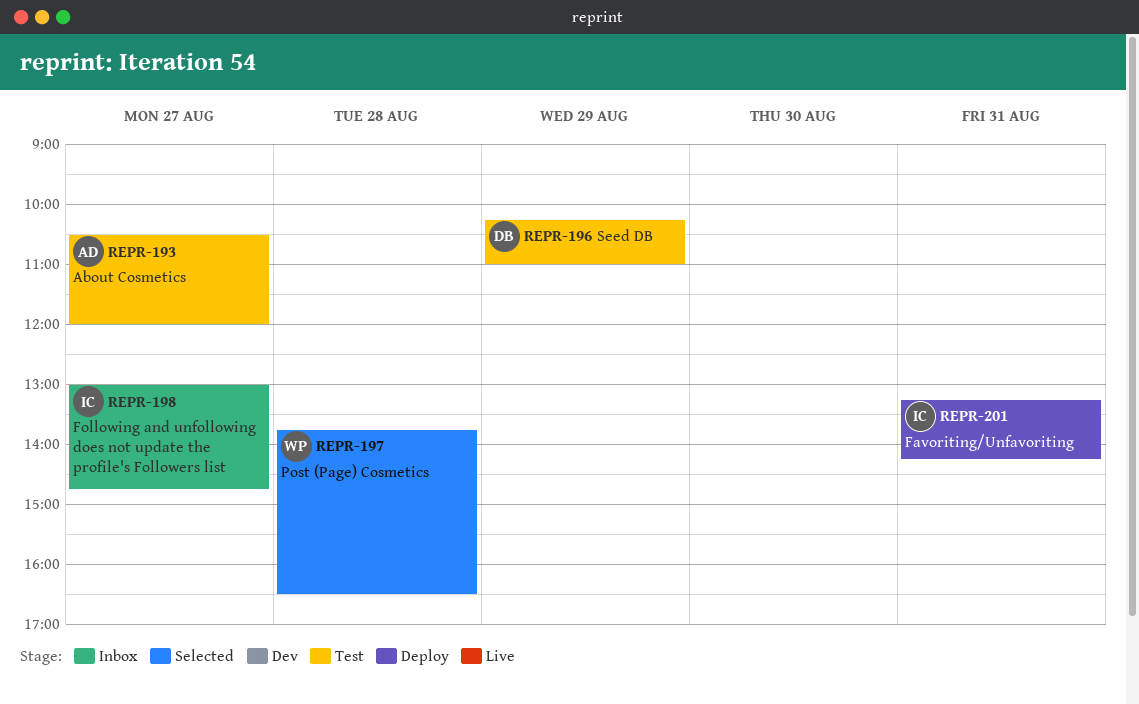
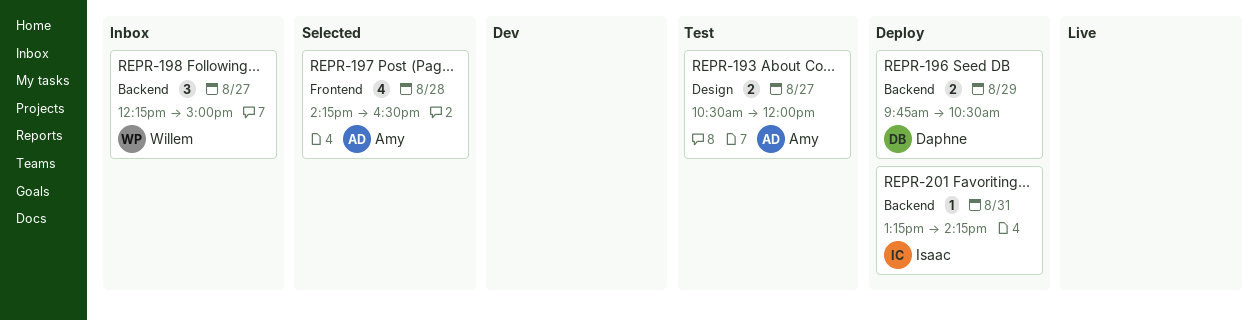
REPR-196, status: Test -> Deploy
REPR-196, begins: 10:15 -> 09:45
REPR-196, ends: 11:00 -> 10:30
REPR-197, owner: Willem -> Amy
REPR-197, begins: 13:45 -> 14:15
REPR-198, owner: Isaac -> Willem
REPR-198, begins: 13:00 -> 12:15
REPR-198, ends: 14:45 -> 15:00

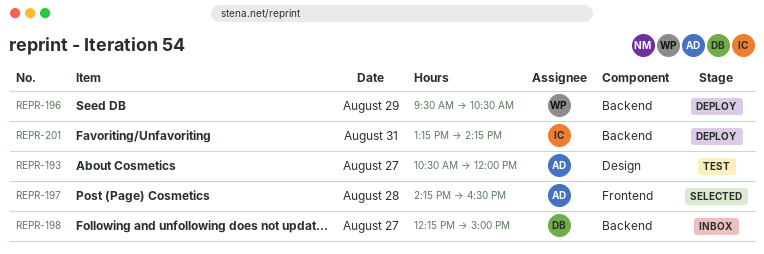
REPR-196, owner: Daphne -> Willem
REPR-196, begins: 09:45 -> 09:30
REPR-198, owner: Willem -> Daphne

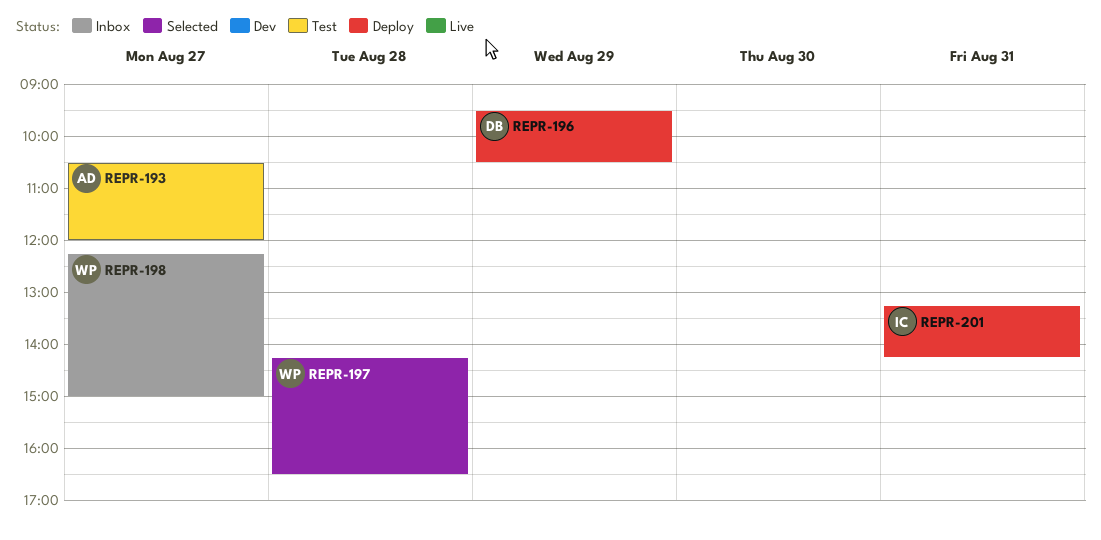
REPR-196, owner: WP -> DB
REPR-197, owner: AD -> WP
REPR-198, owner: DB -> WP

